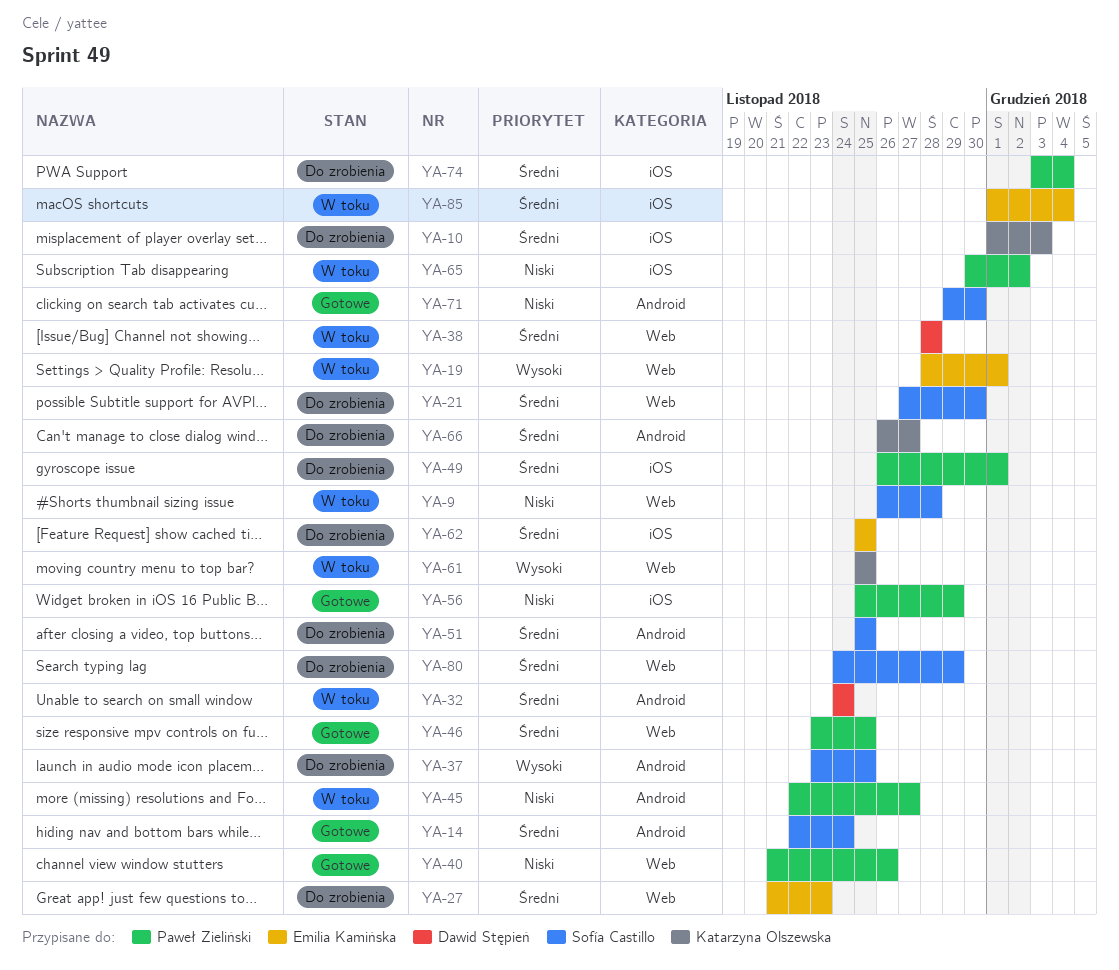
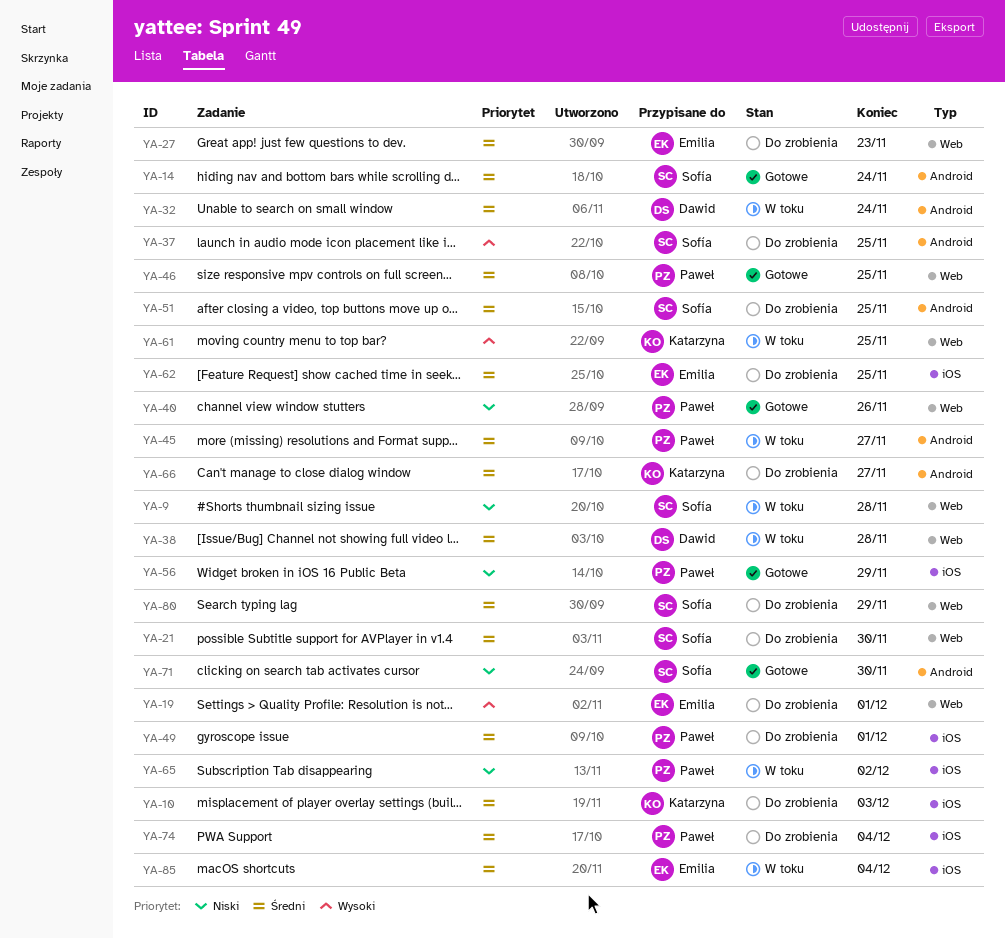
YA-19, status: W toku -> Do zrobienia
YA-45, priority: Niski -> Średni

